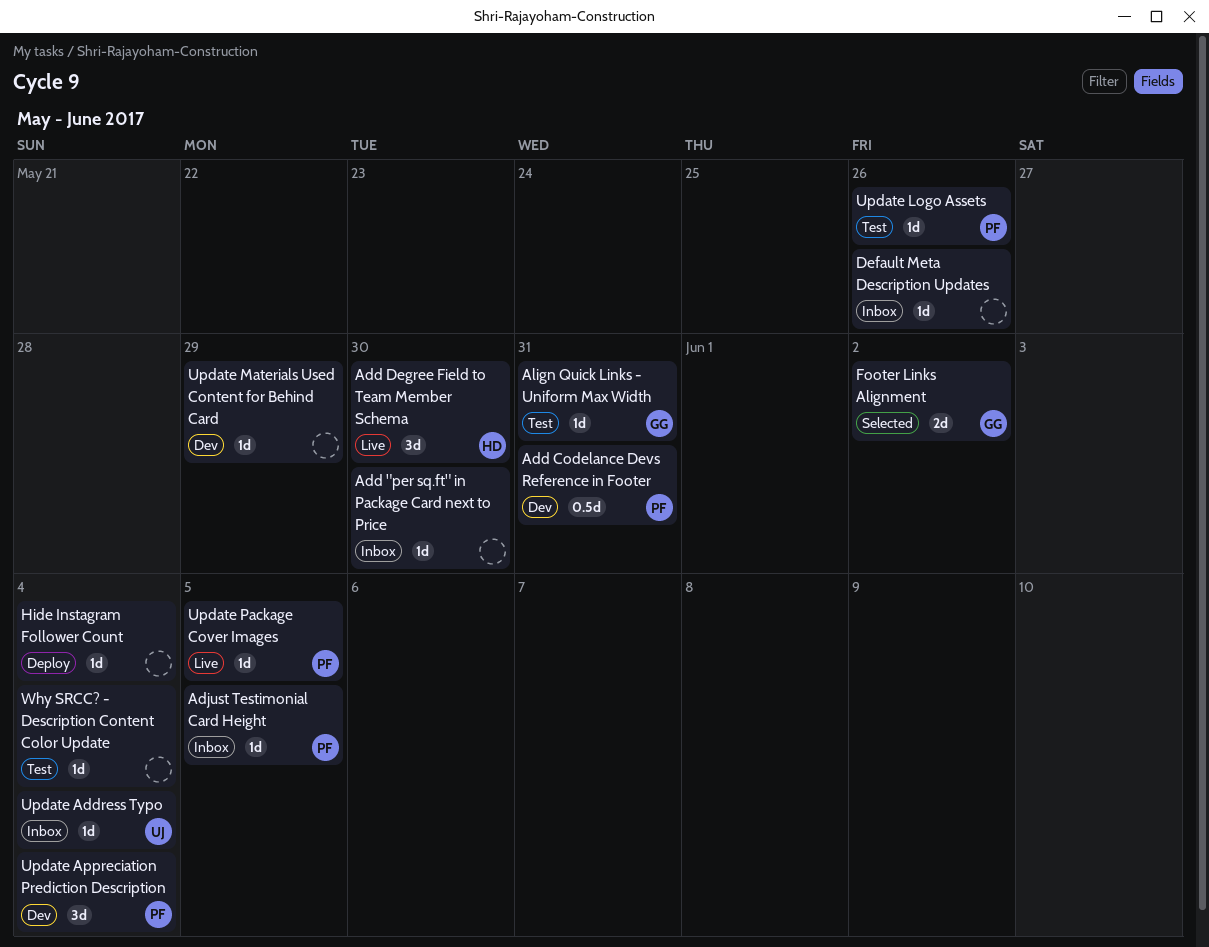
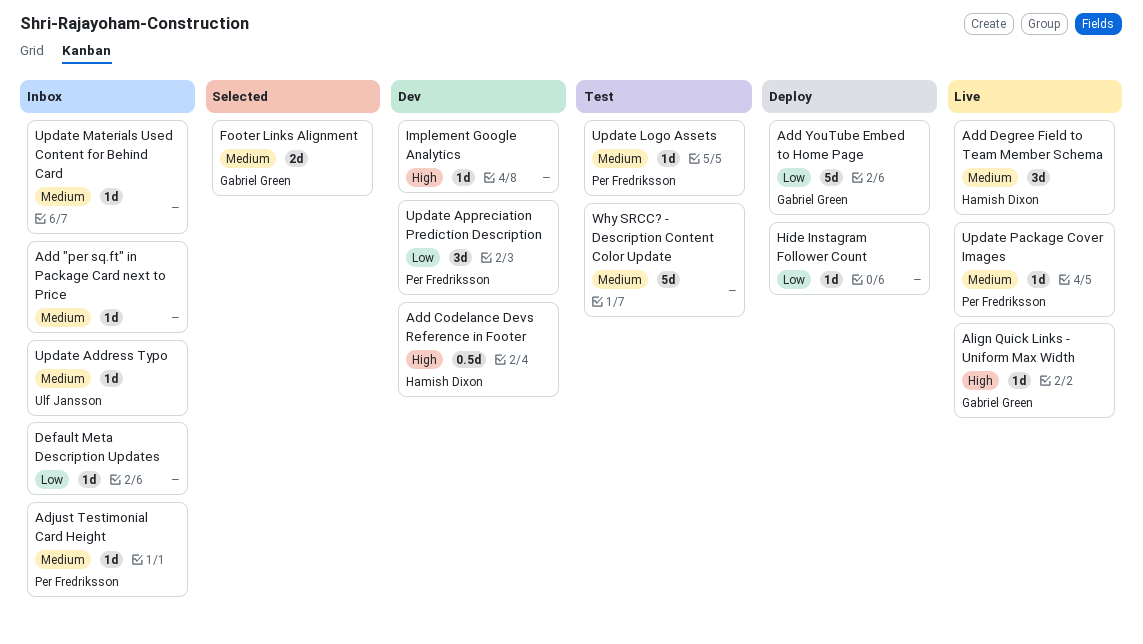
Add Codelance Devs Reference in Footer, owner: Per Fredriksson -> Hamish Dixon
Add YouTube Embed to Home Page: none -> present
Align Quick Links - Uniform Max Width, status: Test -> Live
Implement Google Analytics: none -> present
Update Materials Used Content for Behind Card, status: Dev -> Inbox
Why SRCC? - Description Content Color Update, estimate: 1d -> 5d

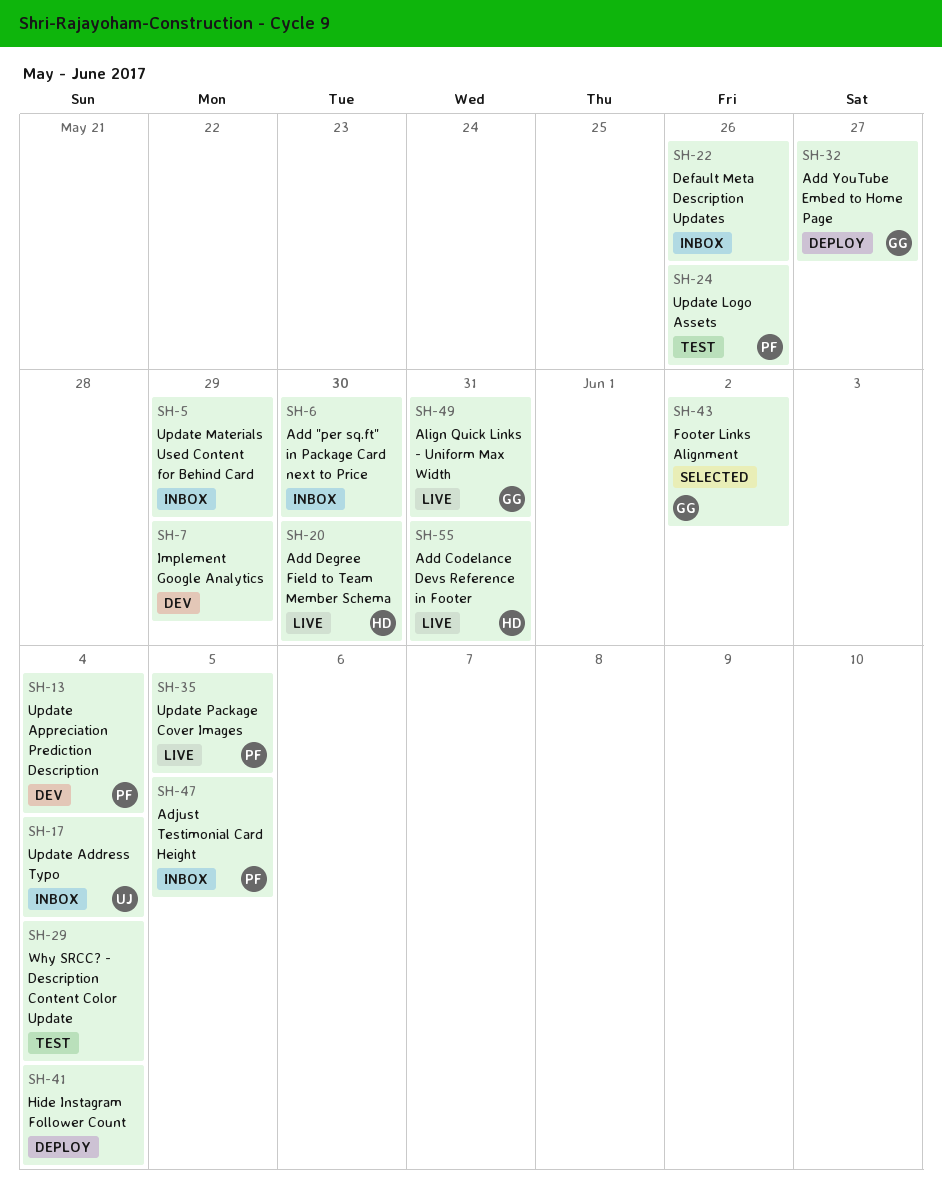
Add Codelance Devs Reference in Footer, status: Dev -> Live

